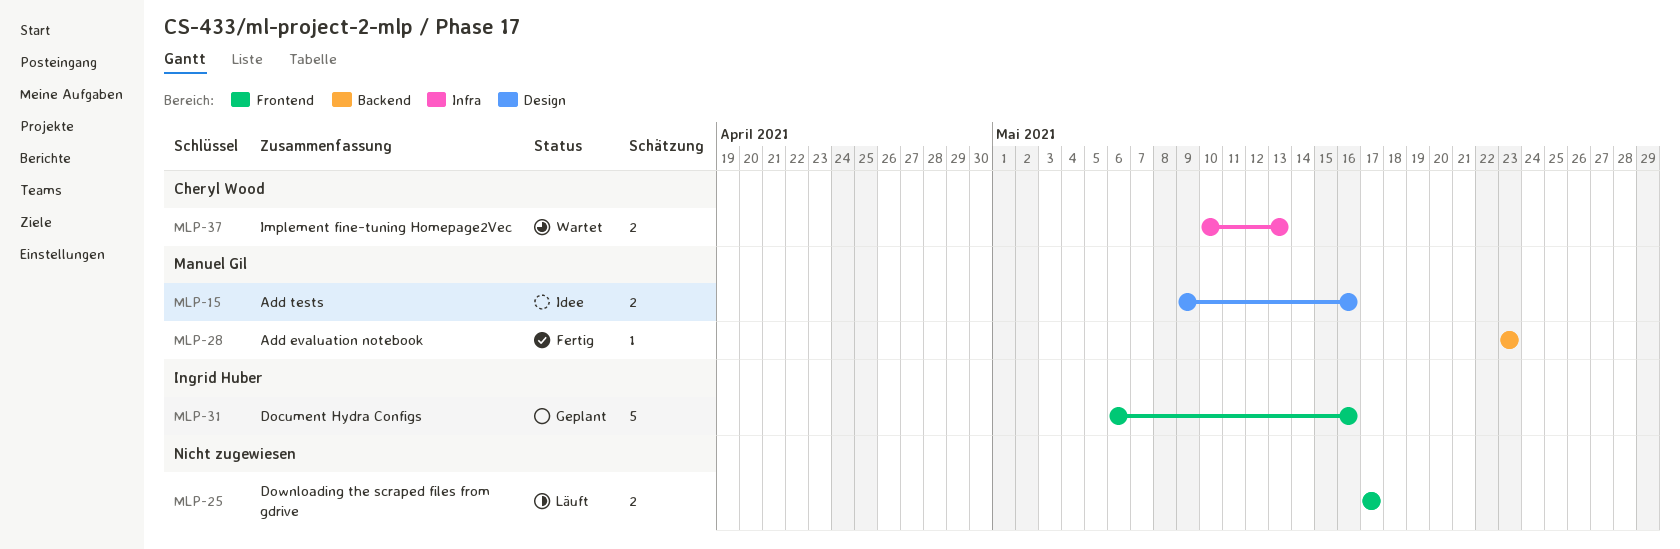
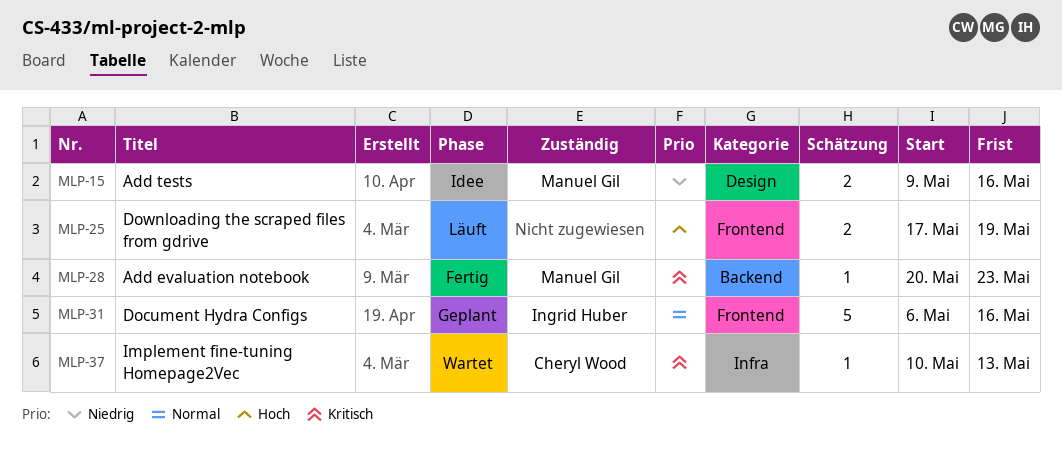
MLP-25, due: May 17 -> May 19
MLP-28, start: May 23 -> May 20
MLP-37, estimate: 2 -> 1

